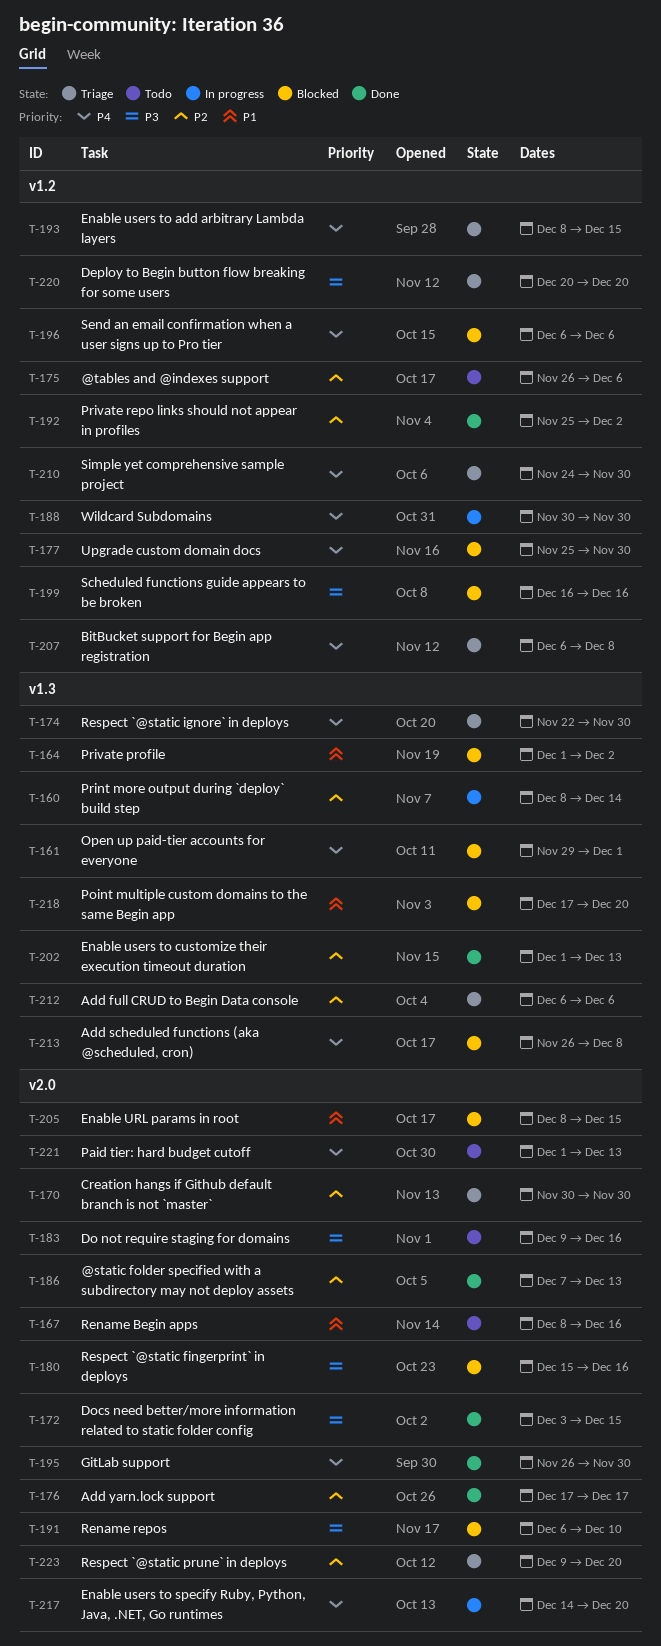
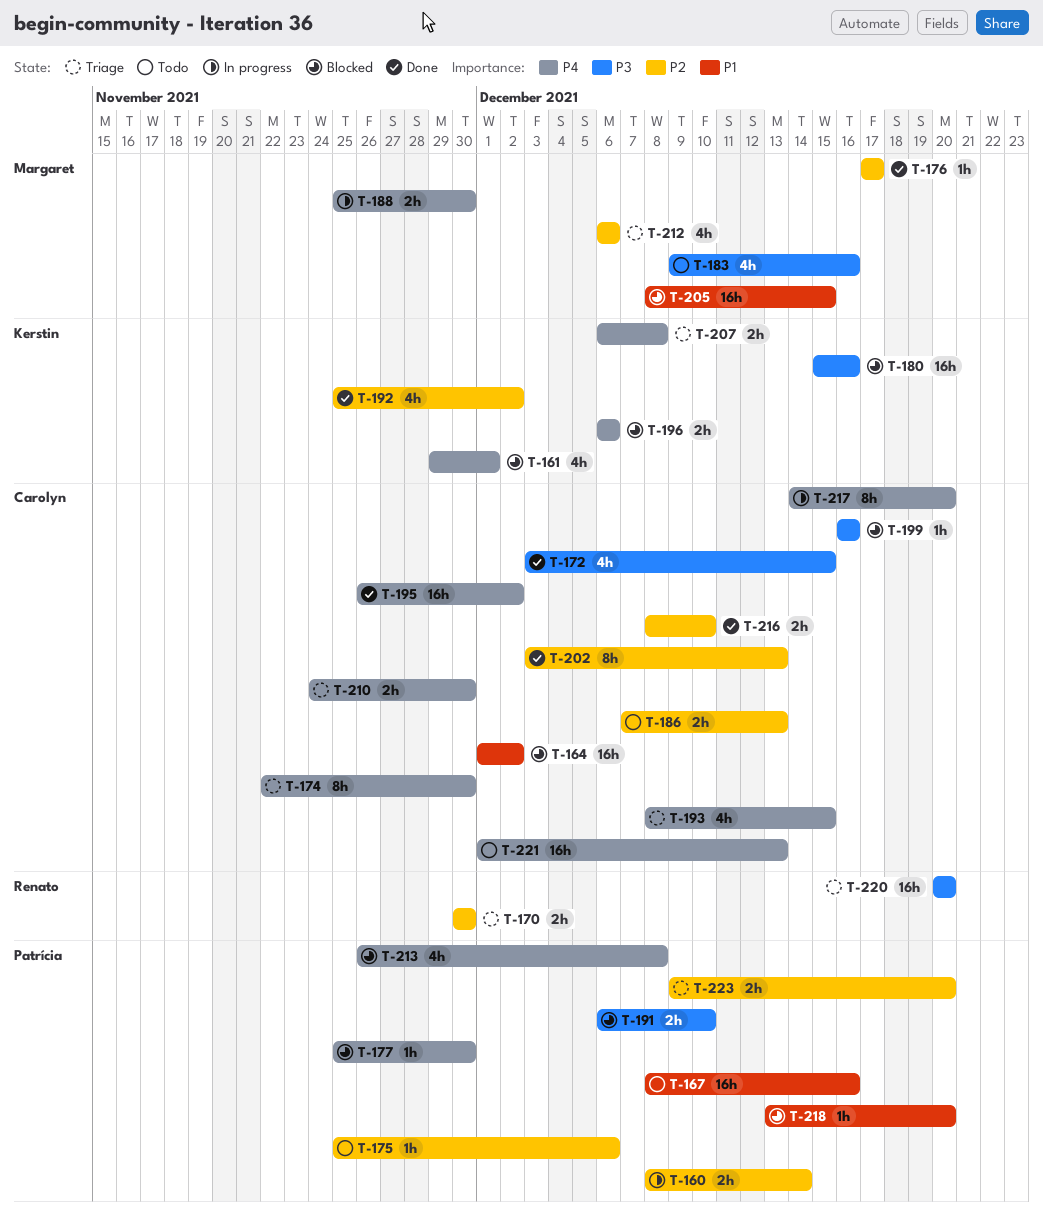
T-175, start: Nov 26 -> Nov 25
T-186, status: Done -> Todo
T-188, start: Nov 30 -> Nov 25
T-195, due: Nov 30 -> Dec 2
T-202, start: Dec 1 -> Dec 3
T-216: none -> present
T-218, start: Dec 17 -> Dec 13

